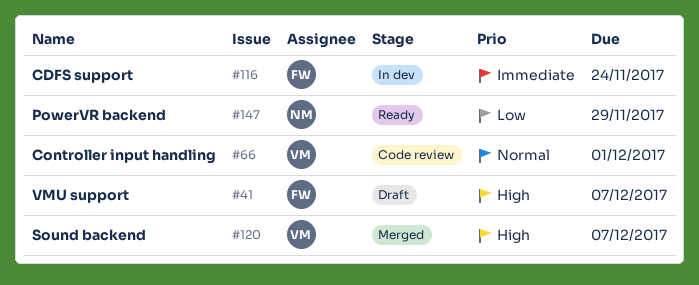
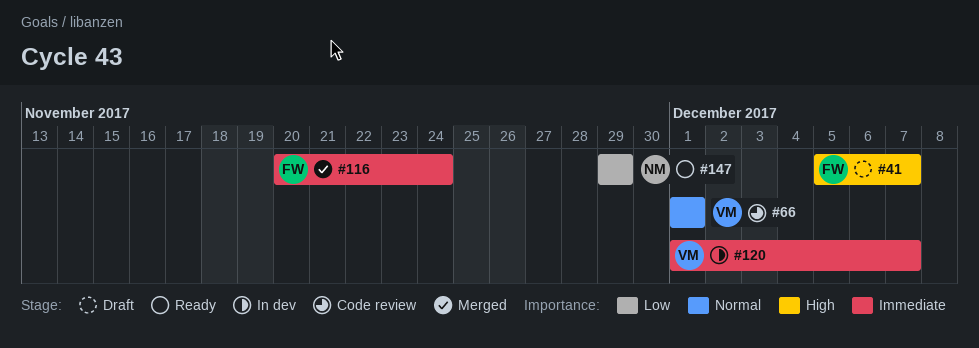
#116, status: In dev -> Merged
#120, status: Merged -> In dev
#120, priority: High -> Immediate

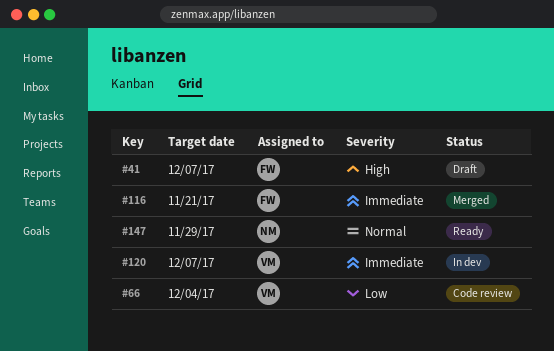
#66, priority: Normal -> Low
#66, due: Dec 1 -> Dec 4
#116, due: Nov 24 -> Nov 21
#147, priority: Low -> Normal

